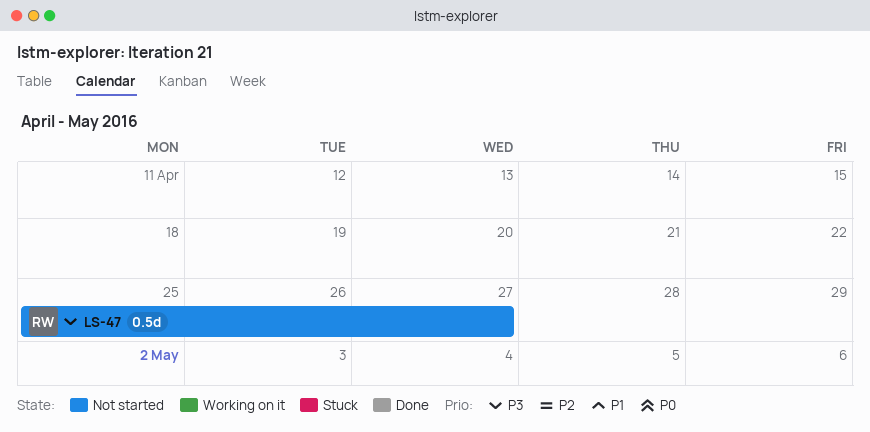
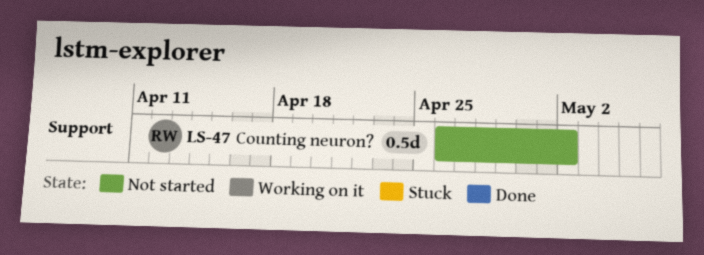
LS-47, start: Apr 25 -> Apr 26
LS-47, due: Apr 27 -> May 2

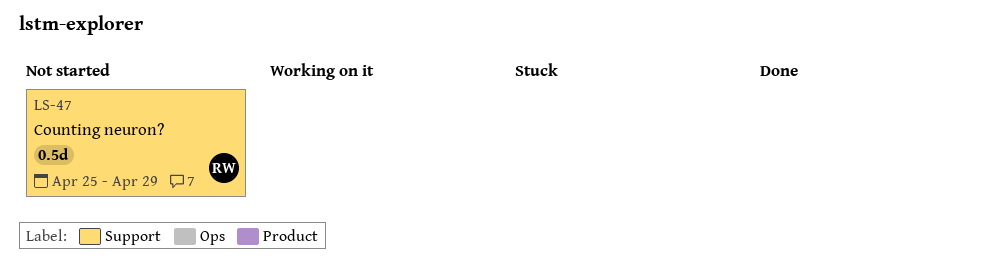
LS-47, start: Apr 26 -> Apr 25
LS-47, due: May 2 -> Apr 29

